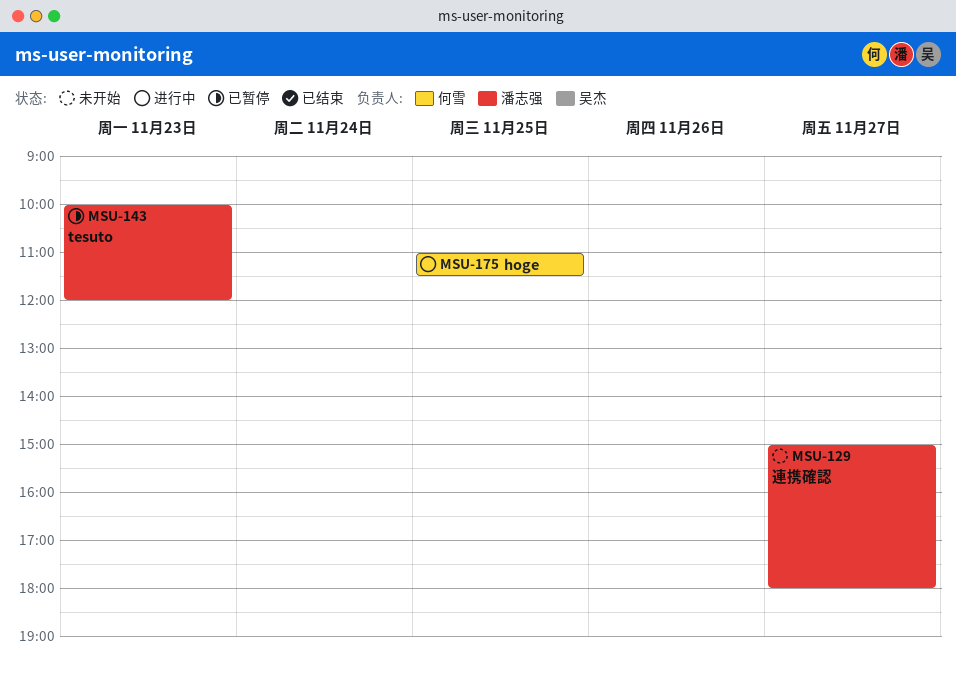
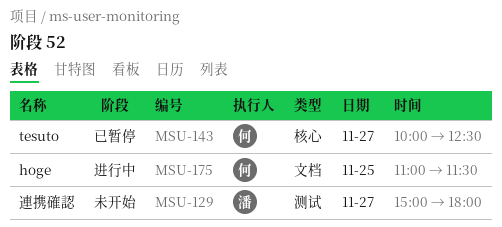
MSU-143, owner: 潘志强 -> 何雪
MSU-143, day: Nov 23 -> Nov 27
MSU-143, ends: 12:00 -> 12:30

